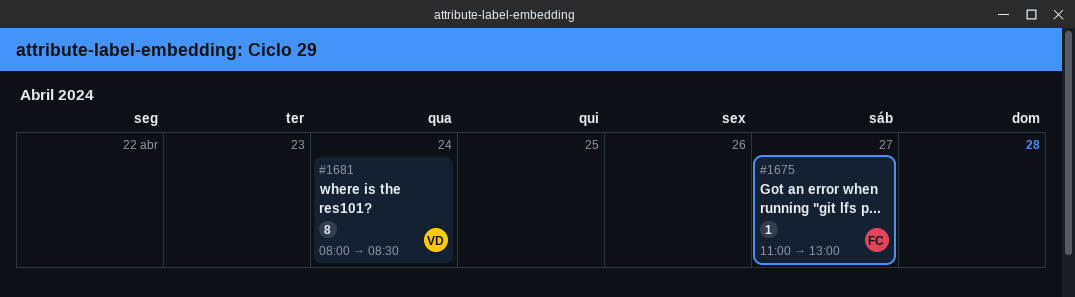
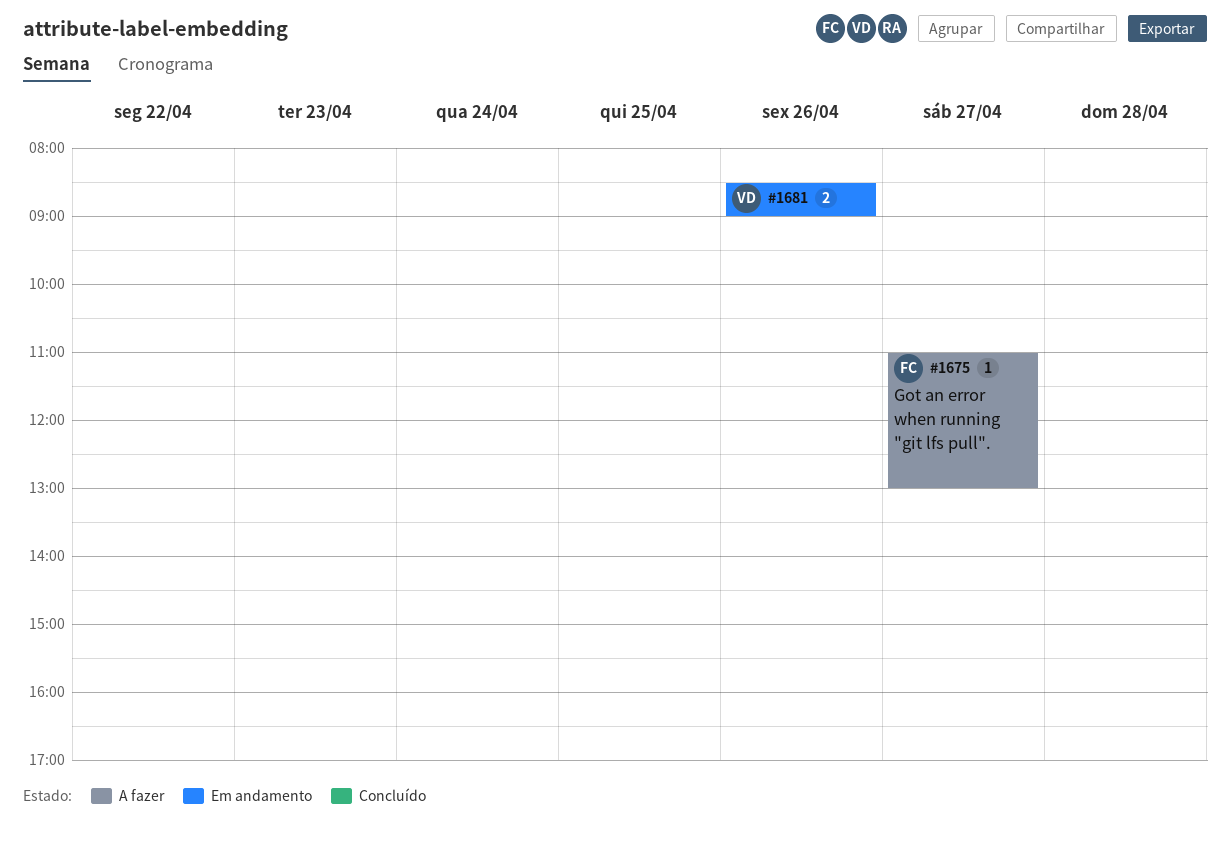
#1681, estimate: 8 -> 2
#1681, day: Apr 24 -> Apr 26
#1681, begins: 08:00 -> 08:30
#1681, ends: 08:30 -> 09:00

